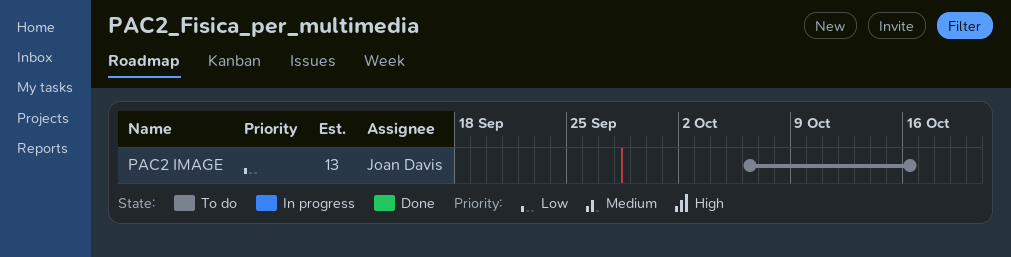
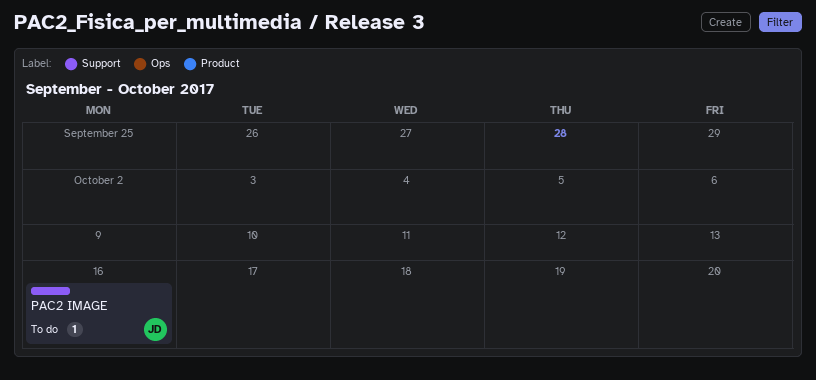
PAC2 IMAGE, estimate: 13 -> 1

